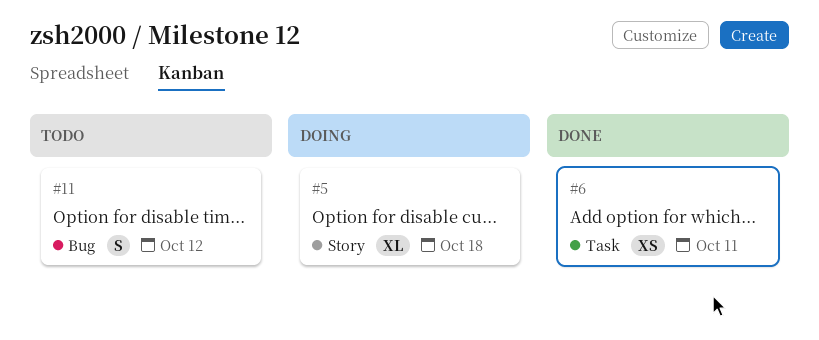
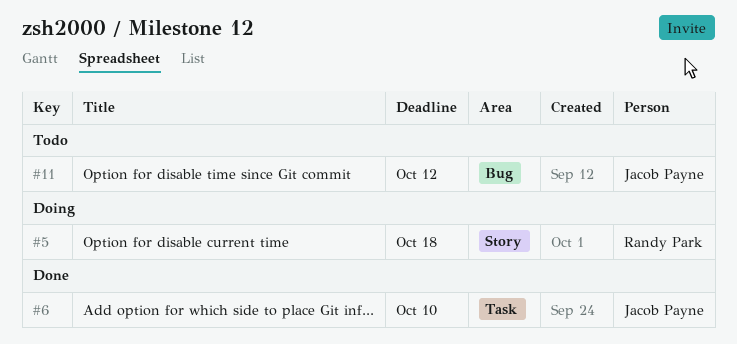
#6, due: Oct 11 -> Oct 10

